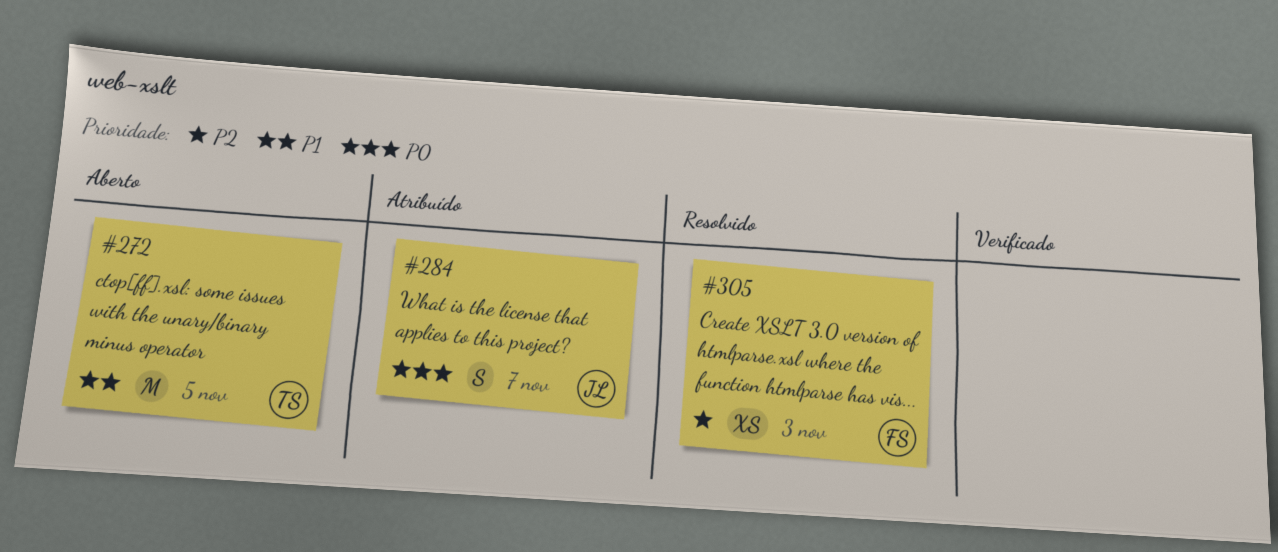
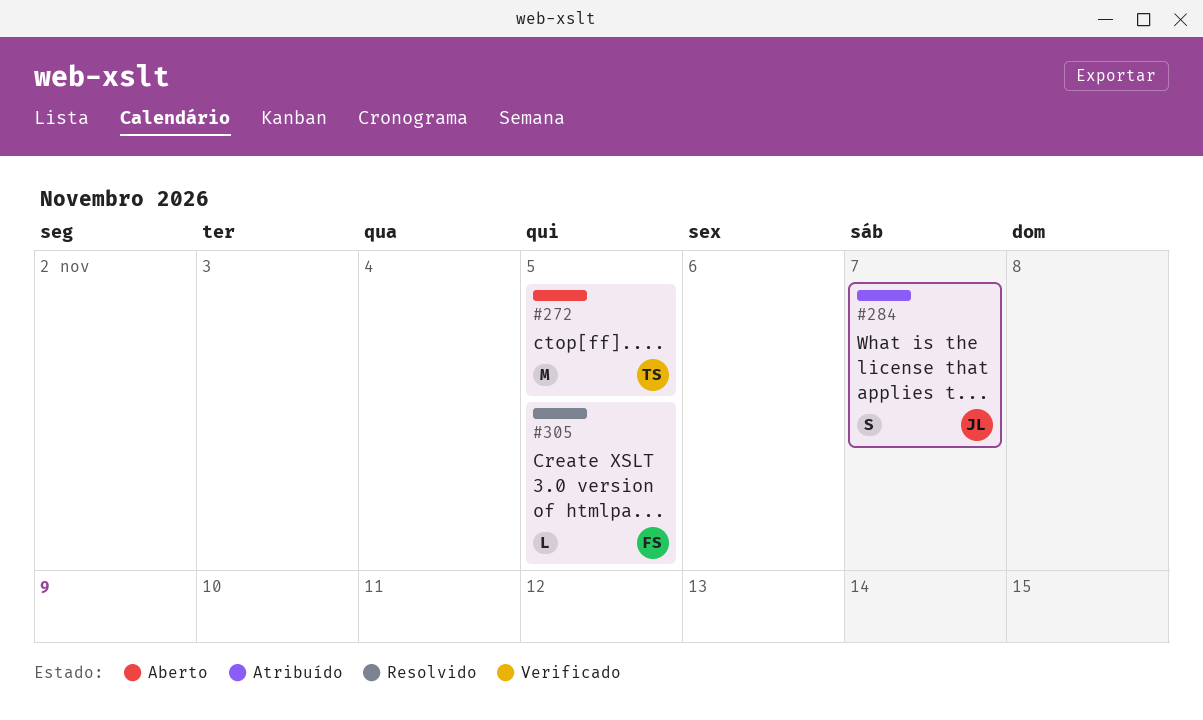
#305, estimate: XS -> L
#305, due: Nov 3 -> Nov 5

